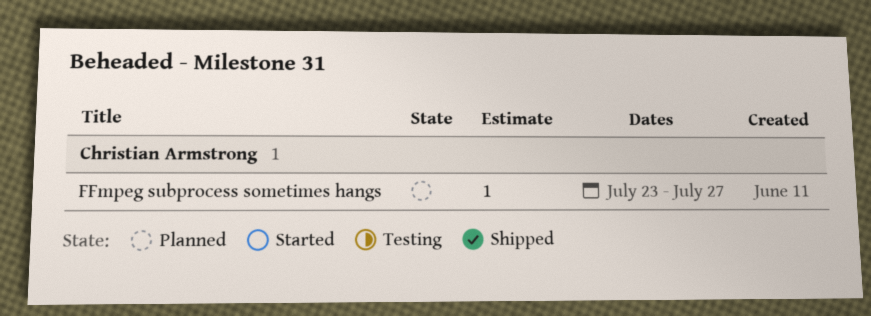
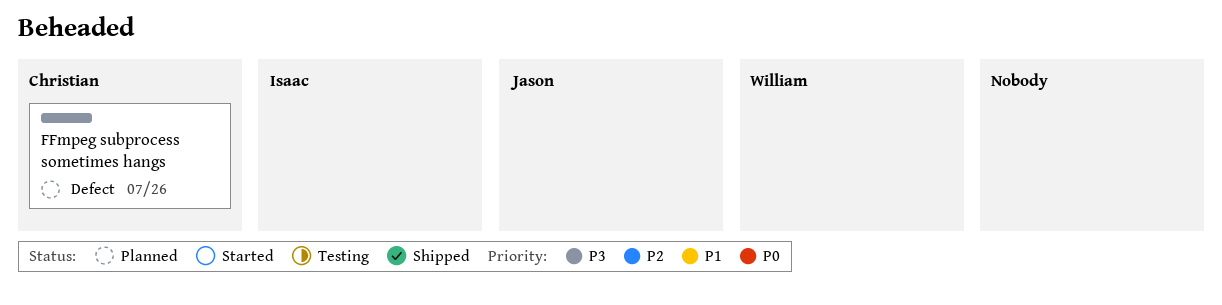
FFmpeg subprocess sometimes hangs, due: Jul 27 -> Jul 26

